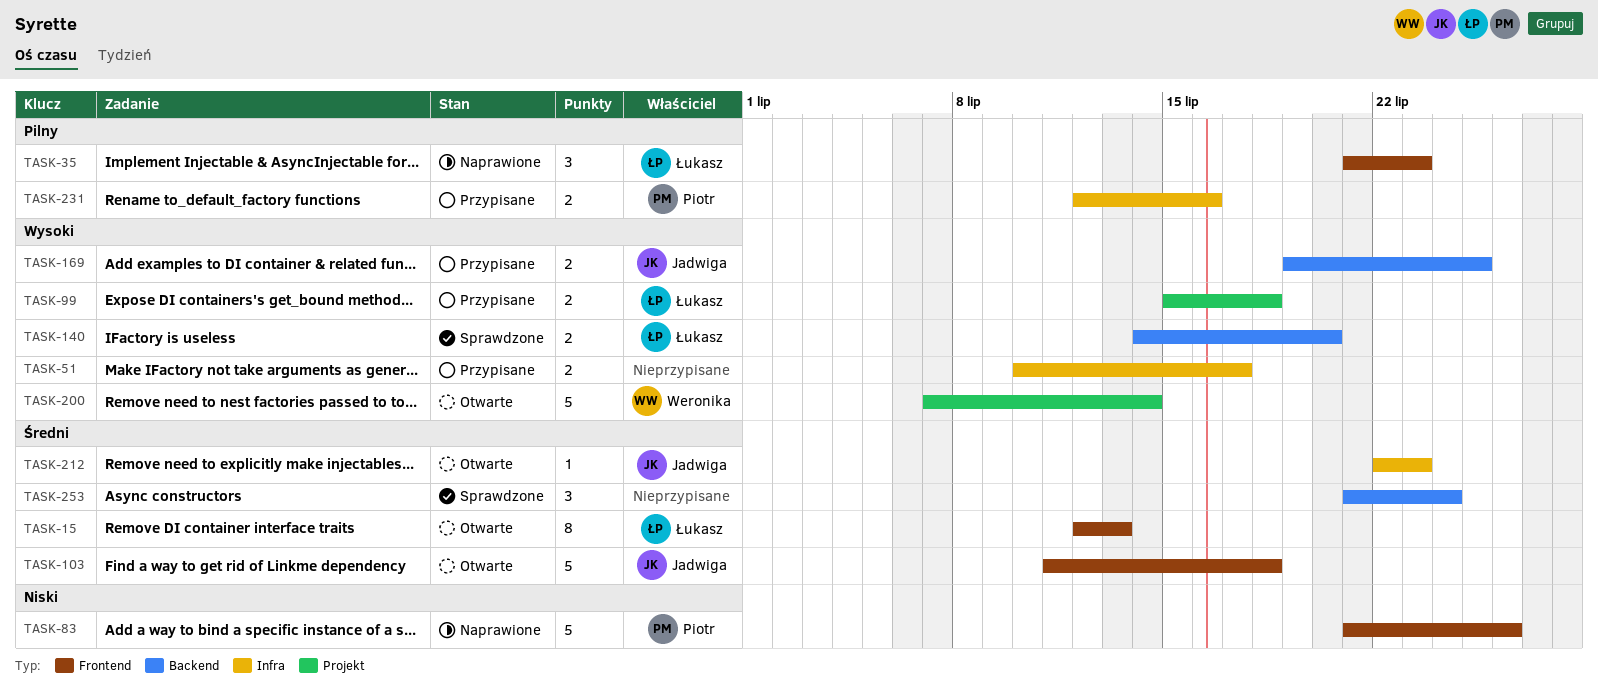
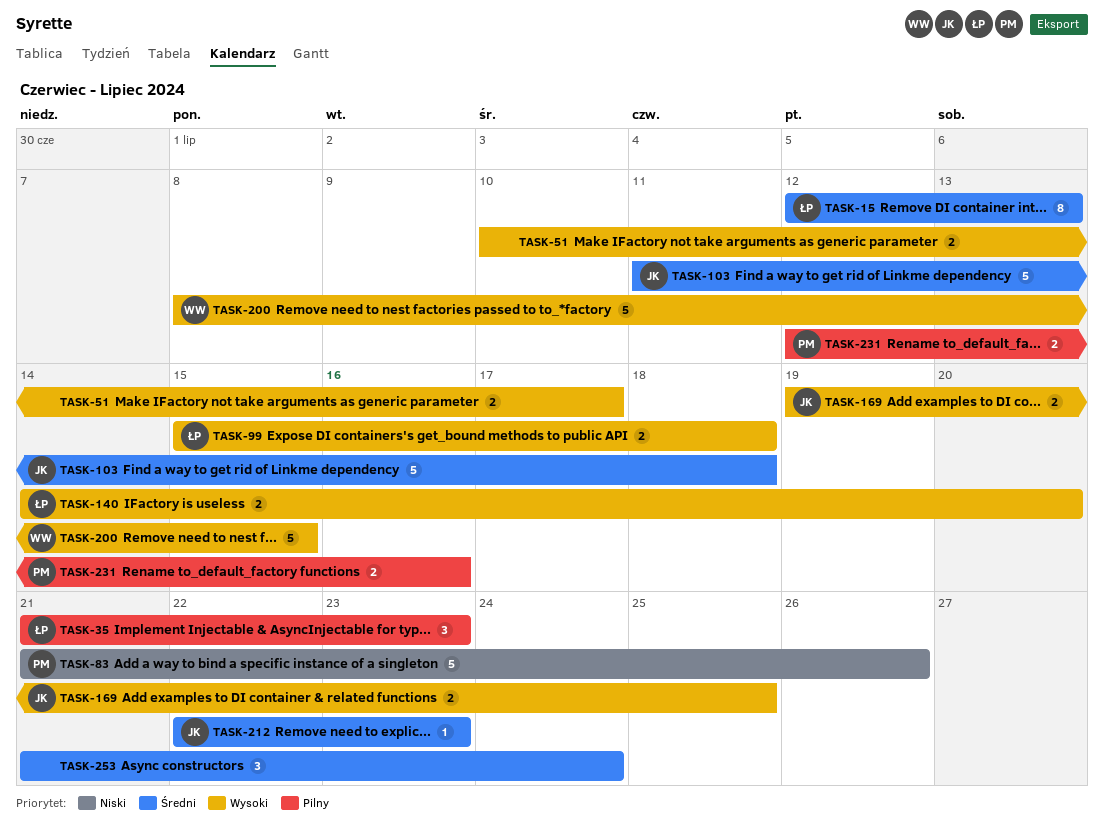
TASK-200, start: Jul 7 -> Jul 8
TASK-200, due: Jul 14 -> Jul 15

